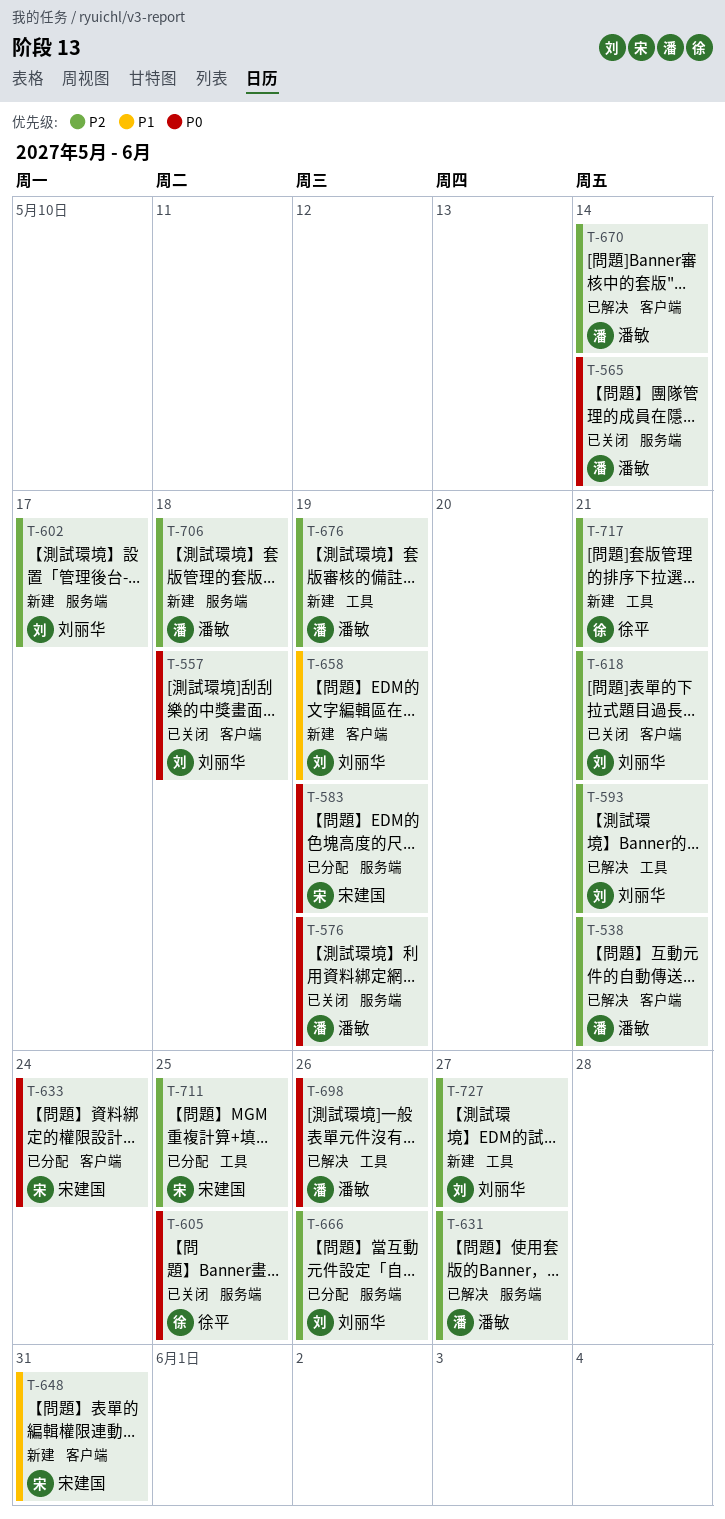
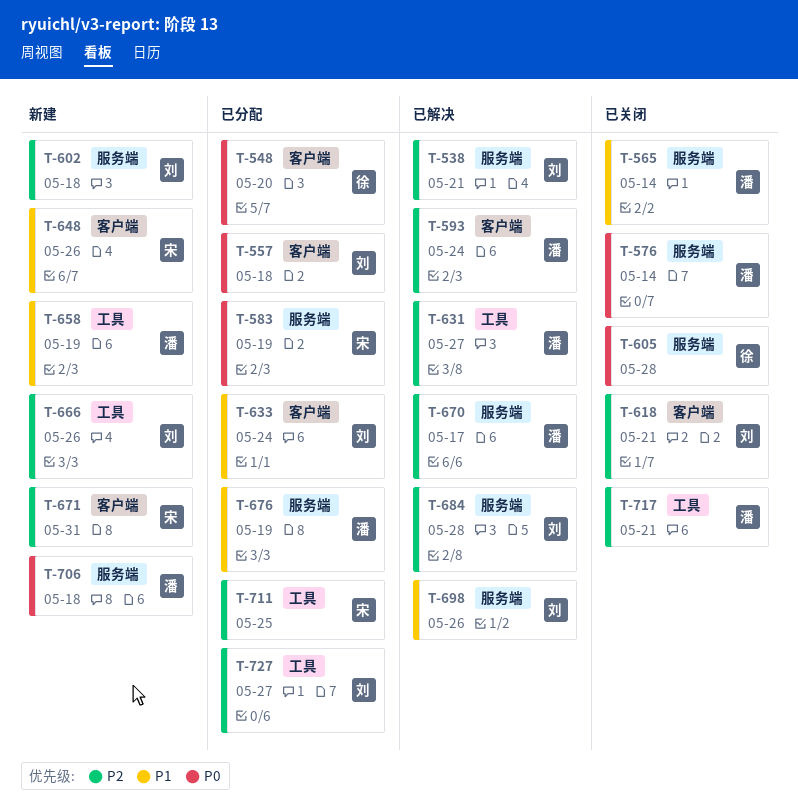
T-538, owner: 潘敏 -> 刘丽华
T-538, label: 客户端 -> 服务端
T-548: none -> present
T-557, status: 已关闭 -> 已分配
T-565, priority: P0 -> P1
T-576, due: May 19 -> May 14
T-593, owner: 刘丽华 -> 潘敏
T-593, label: 工具 -> 客户端
T-593, due: May 21 -> May 24
T-602, due: May 17 -> May 18
T-605, due: May 25 -> May 28
T-631, label: 服务端 -> 工具
T-633, owner: 宋建国 -> 刘丽华
T-633, priority: P0 -> P1
T-648, due: May 31 -> May 26
T-658, owner: 刘丽华 -> 潘敏
T-658, label: 客户端 -> 工具
T-666, status: 已分配 -> 新建
T-666, label: 服务端 -> 工具
T-670, label: 客户端 -> 服务端
T-670, due: May 14 -> May 17
T-671: none -> present
T-676, status: 新建 -> 已分配
T-676, priority: P2 -> P1
T-676, label: 工具 -> 服务端
T-684: none -> present
T-698, owner: 潘敏 -> 刘丽华
T-698, priority: P0 -> P1
T-698, label: 工具 -> 服务端
T-706, priority: P2 -> P0
T-717, status: 新建 -> 已关闭
T-717, owner: 徐平 -> 潘敏
T-727, status: 新建 -> 已分配

